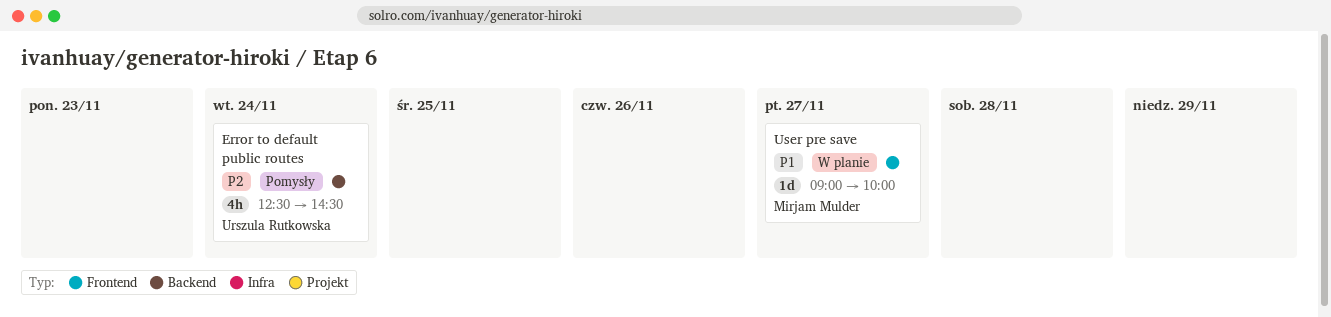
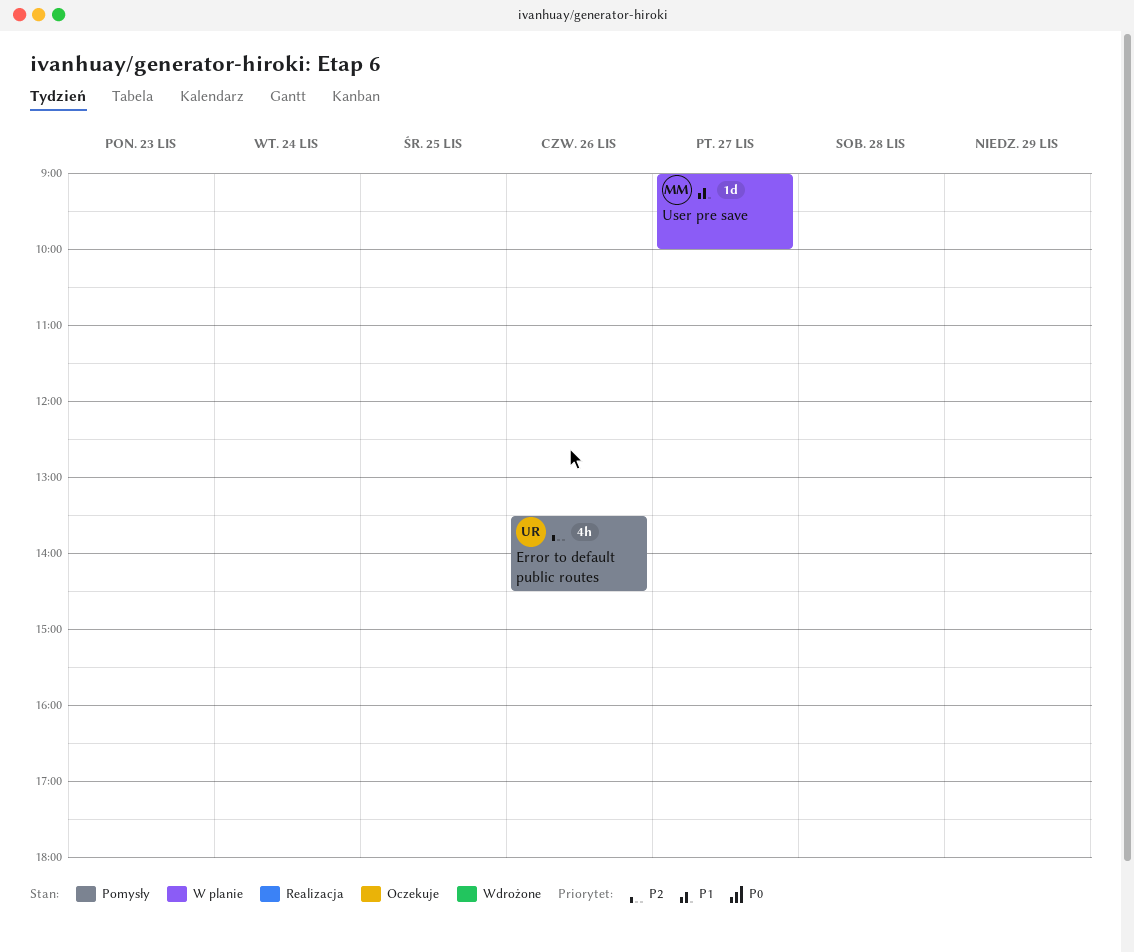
Error to default public routes, day: Nov 24 -> Nov 26
Error to default public routes, begins: 12:30 -> 13:30

